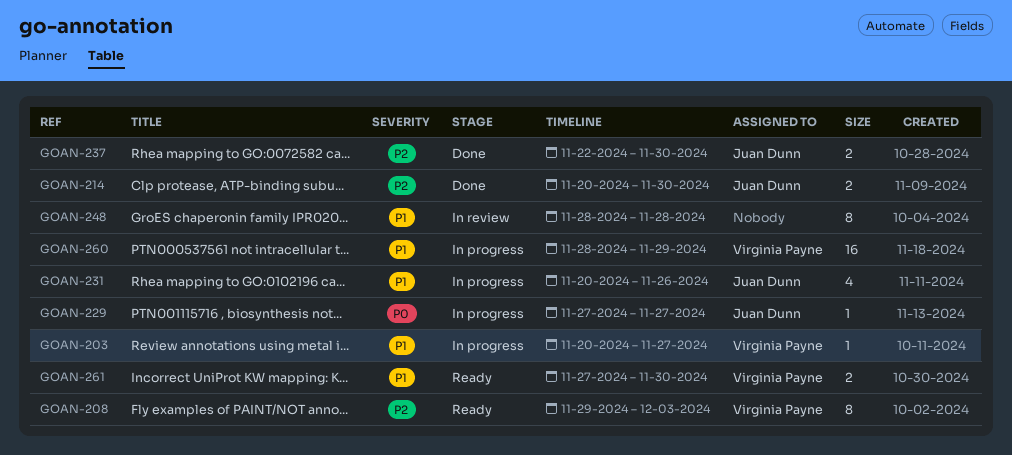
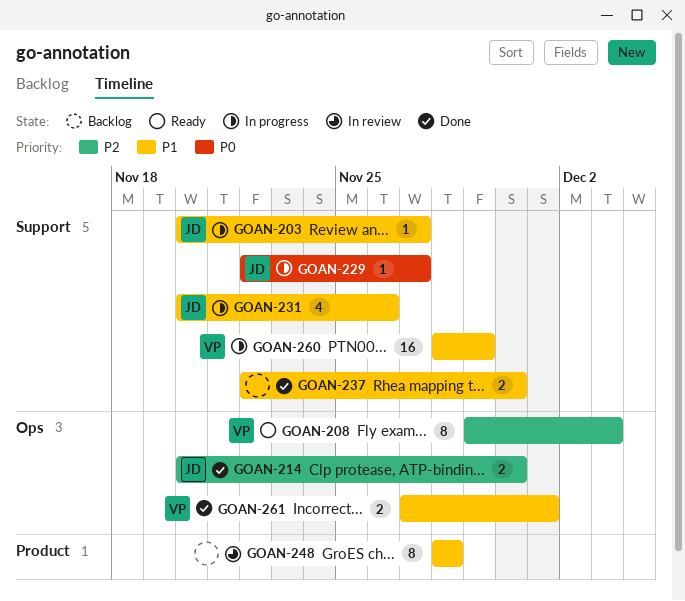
GOAN-203, owner: Virginia Payne -> Juan Dunn
GOAN-229, start: Nov 27 -> Nov 22
GOAN-237, owner: Juan Dunn -> none
GOAN-237, priority: P2 -> P1
GOAN-261, status: Ready -> Done
GOAN-261, due: Nov 30 -> Dec 1

